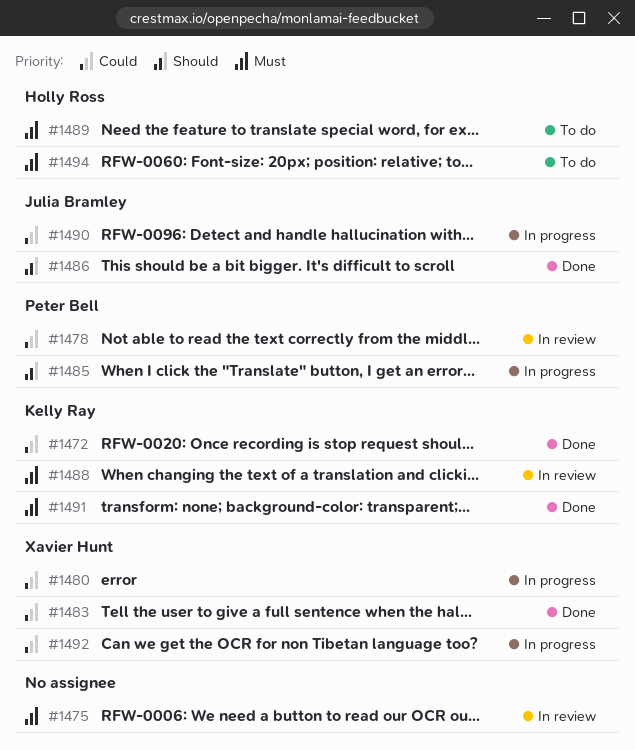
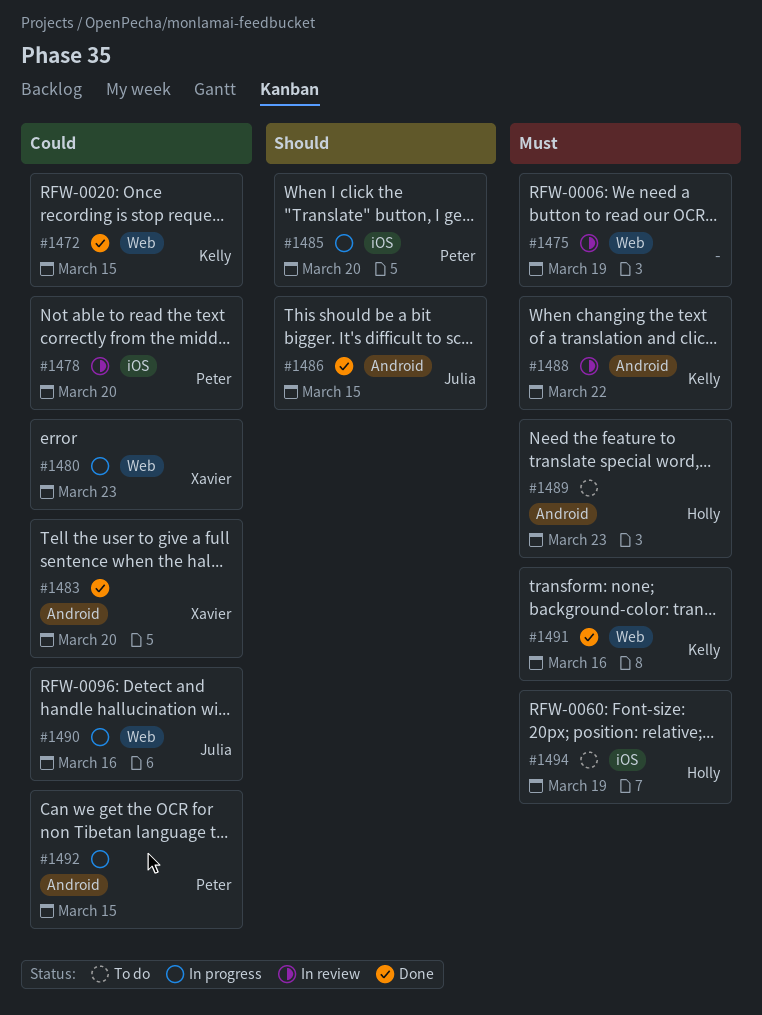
#1492, owner: Xavier Hunt -> Peter Bell

